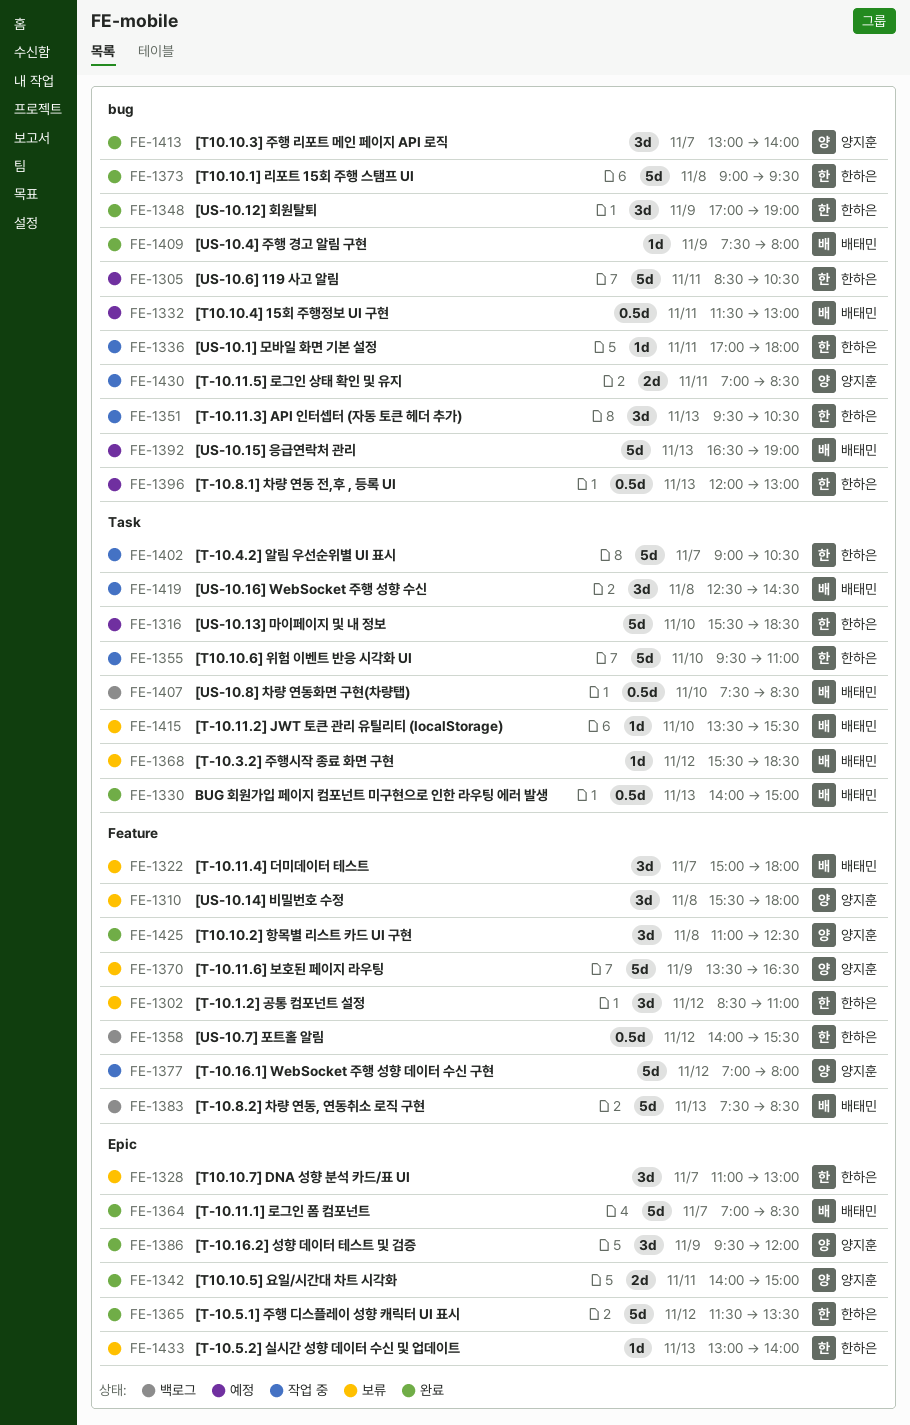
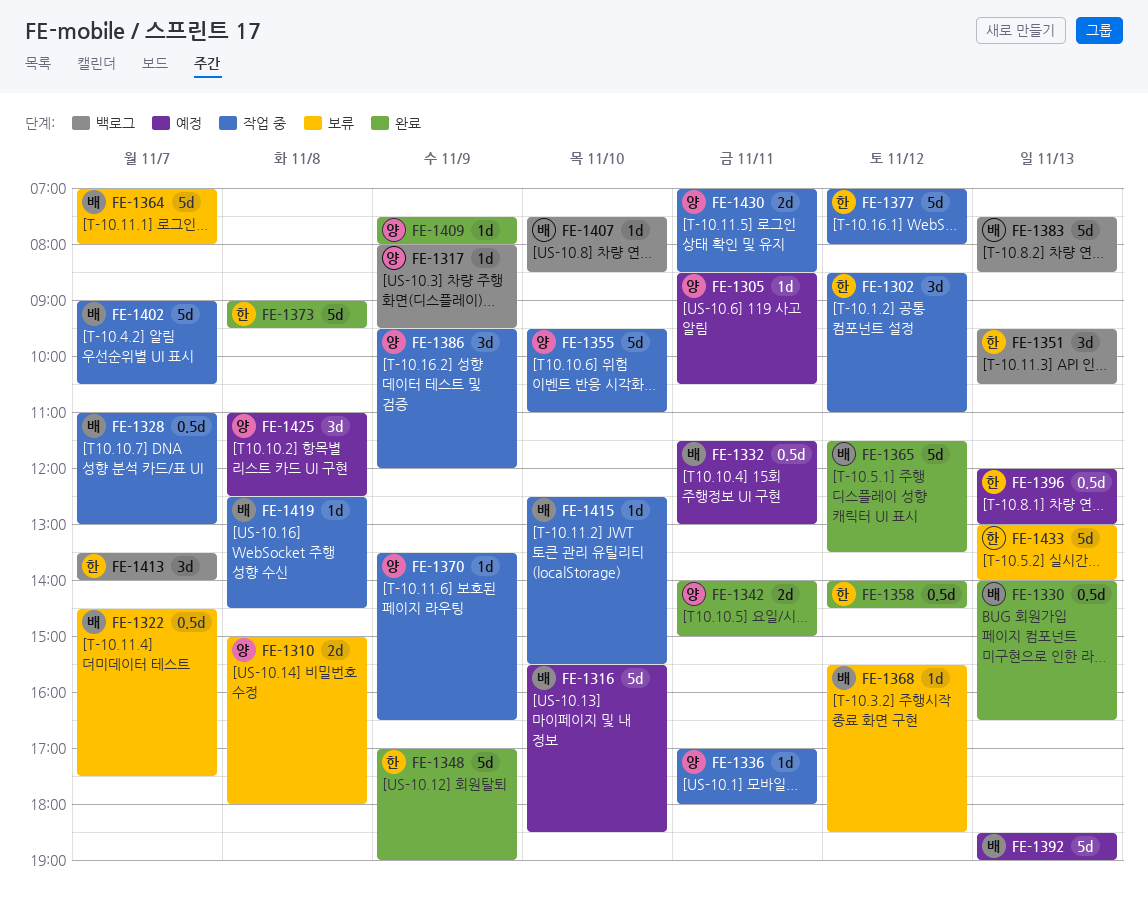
FE-1302, status: 보류 -> 작업 중
FE-1305, owner: 한하은 -> 양지훈
FE-1305, estimate: 5d -> 1d
FE-1310, estimate: 3d -> 2d
FE-1310, begins: 15:30 -> 15:00
FE-1316, owner: 한하은 -> 배태민
FE-1317: none -> present
FE-1322, estimate: 3d -> 0.5d
FE-1322, begins: 15:00 -> 14:30
FE-1322, ends: 18:00 -> 17:30
FE-1328, status: 보류 -> 작업 중
FE-1328, owner: 한하은 -> 배태민
FE-1328, estimate: 3d -> 0.5d
FE-1330, ends: 15:00 -> 16:30
FE-1336, owner: 한하은 -> 양지훈
FE-1348, estimate: 3d -> 5d
FE-1351, status: 작업 중 -> 백로그
FE-1355, owner: 한하은 -> 양지훈
FE-1358, status: 백로그 -> 완료
FE-1358, ends: 15:30 -> 14:30
FE-1364, status: 완료 -> 보류
FE-1364, ends: 08:30 -> 08:00
FE-1365, owner: 한하은 -> 배태민
FE-1370, status: 보류 -> 작업 중
FE-1370, estimate: 5d -> 1d
FE-1377, owner: 양지훈 -> 한하은
FE-1386, status: 완료 -> 작업 중
FE-1392, begins: 16:30 -> 18:30
FE-1402, owner: 한하은 -> 배태민
FE-1407, estimate: 0.5d -> 1d
FE-1409, owner: 배태민 -> 양지훈
FE-1413, status: 완료 -> 백로그
FE-1413, owner: 양지훈 -> 한하은
FE-1413, begins: 13:00 -> 13:30
FE-1415, status: 보류 -> 작업 중
FE-1415, begins: 13:30 -> 12:30
FE-1419, estimate: 3d -> 1d
FE-1425, status: 완료 -> 예정
FE-1433, estimate: 1d -> 5d

